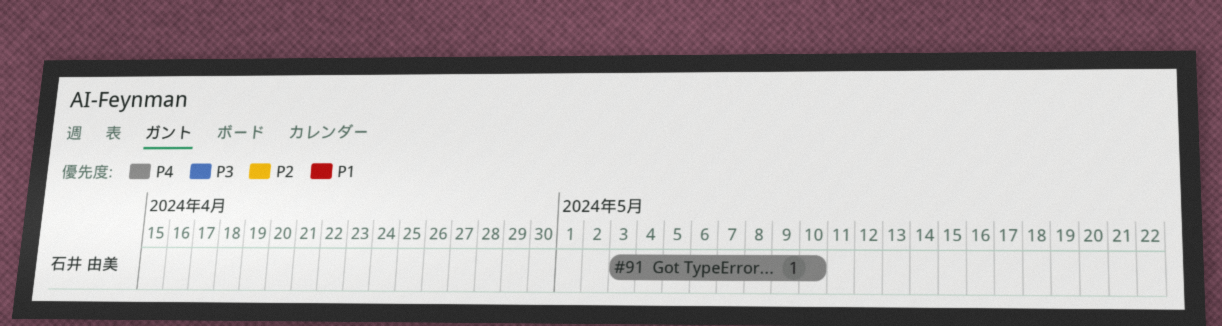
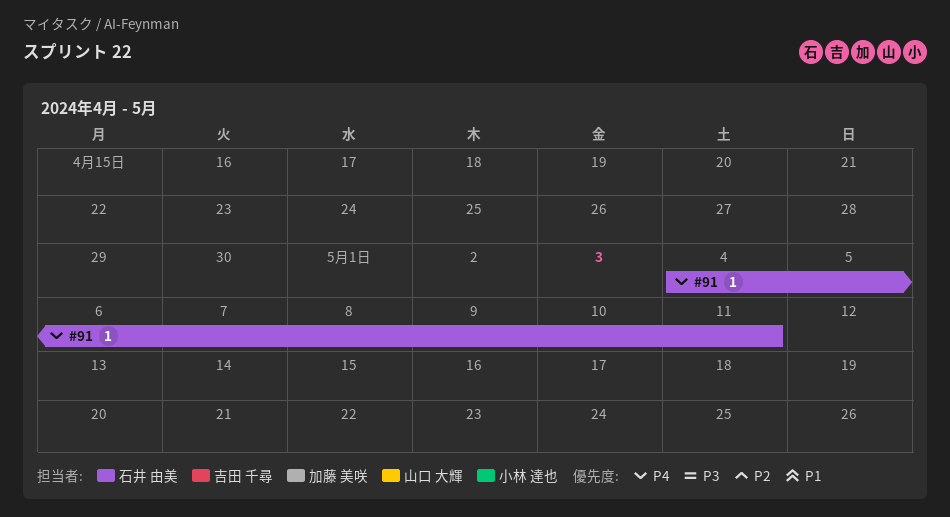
#91, start: May 3 -> May 4
#91, due: May 10 -> May 11

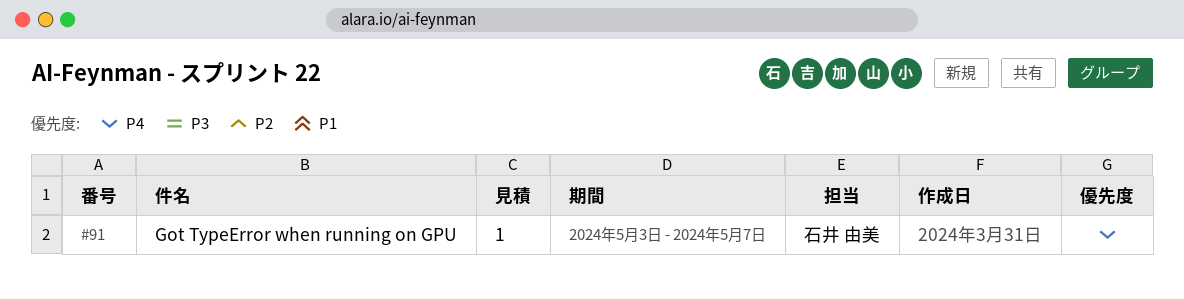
#91, start: May 4 -> May 3
#91, due: May 11 -> May 7

